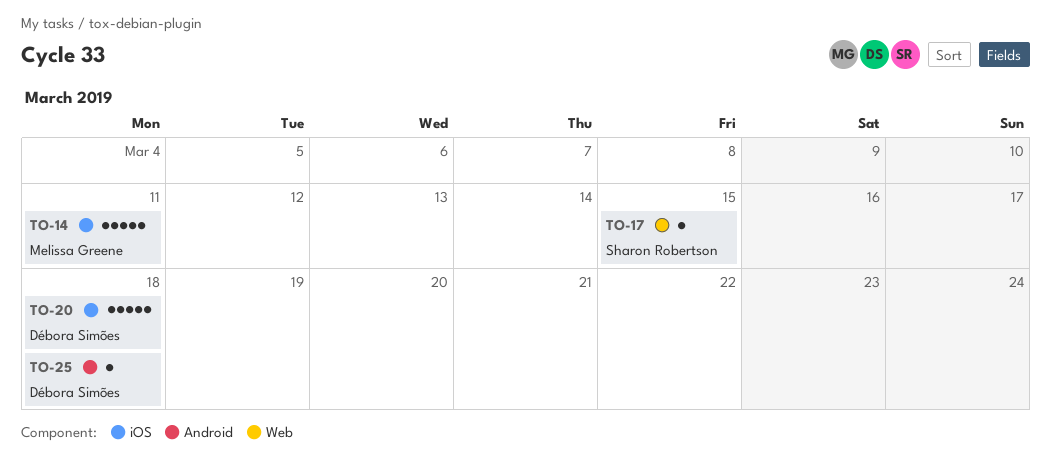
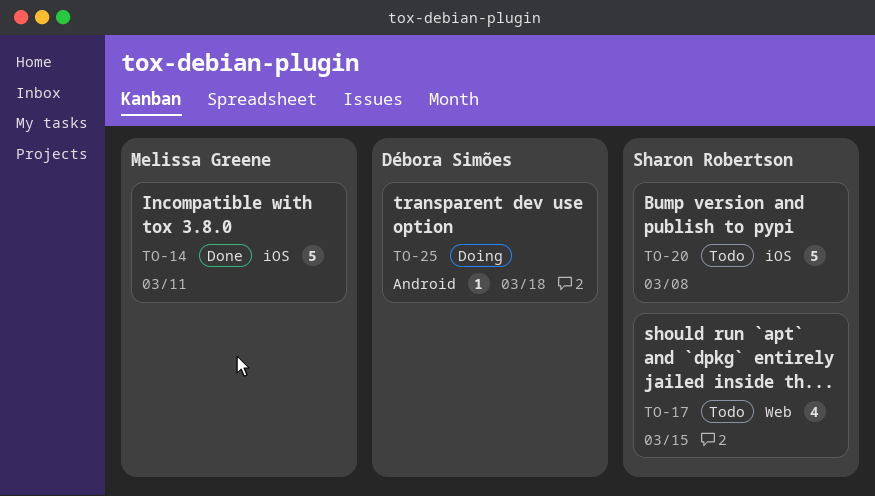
TO-17, estimate: 1 -> 4
TO-20, owner: Débora Simões -> Sharon Robertson
TO-20, due: Mar 18 -> Mar 8

